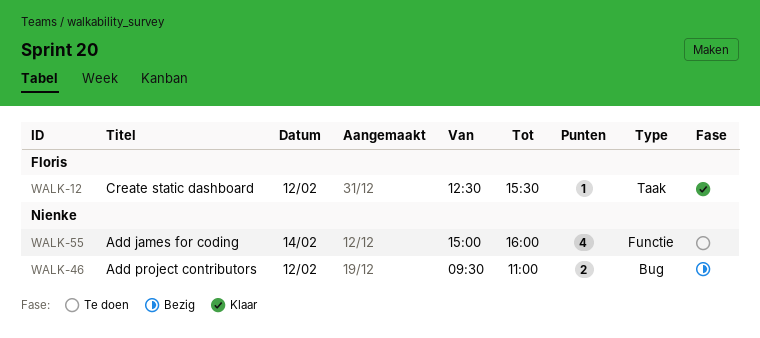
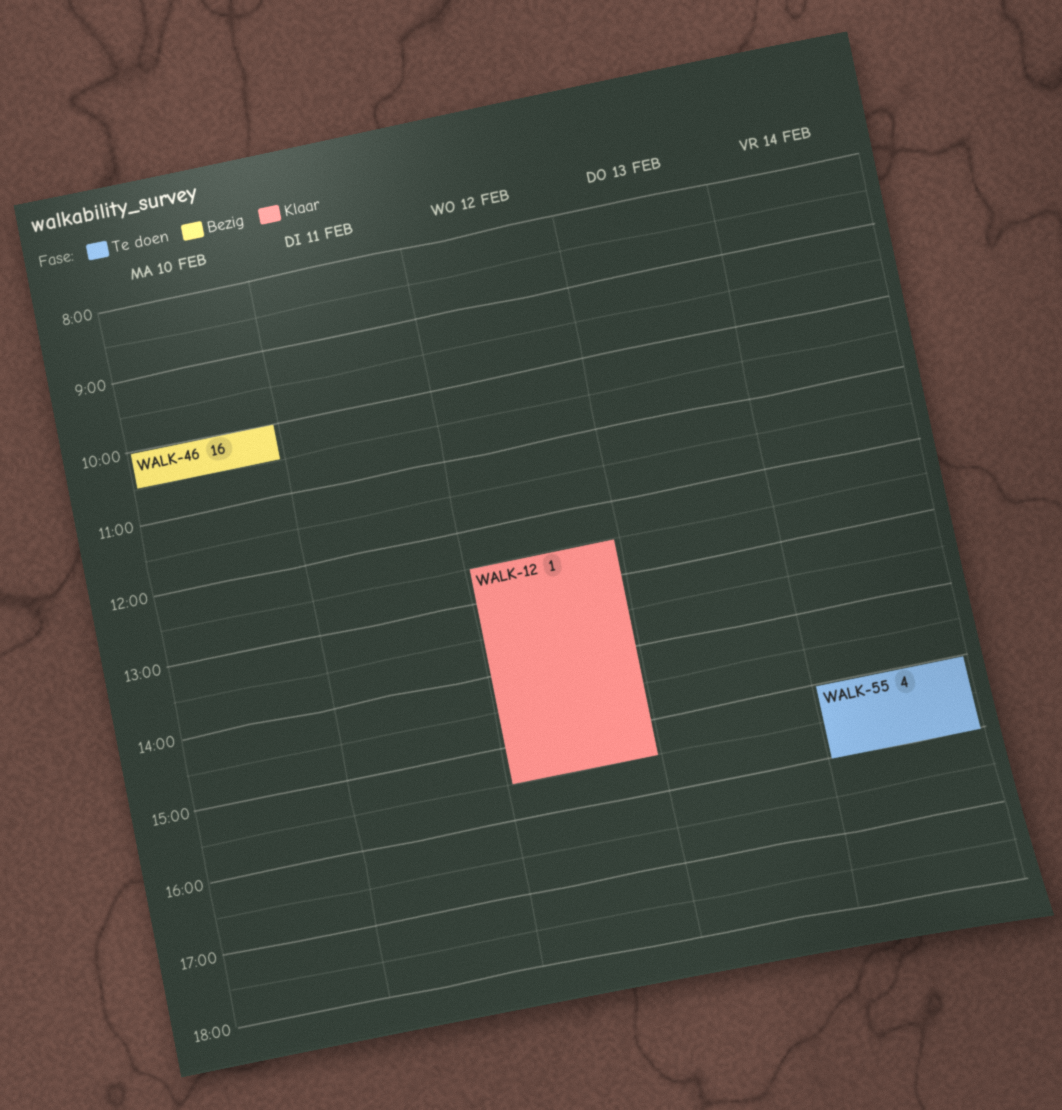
WALK-46, estimate: 2 -> 16
WALK-46, day: Feb 12 -> Feb 10
WALK-46, begins: 09:30 -> 10:00
WALK-46, ends: 11:00 -> 10:30

